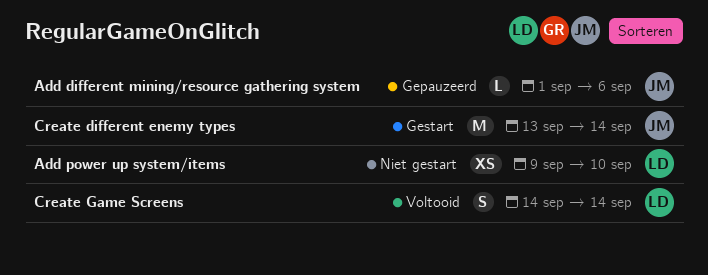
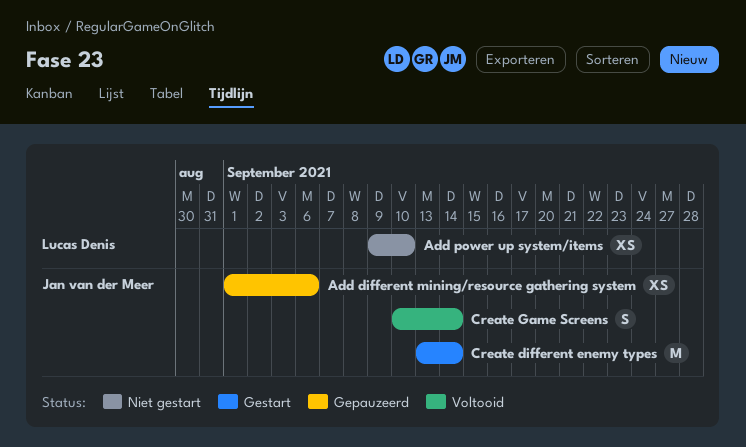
Add different mining/resource gathering system, estimate: L -> XS
Create Game Screens, owner: Lucas Denis -> Jan van der Meer
Create Game Screens, start: Sep 14 -> Sep 10

